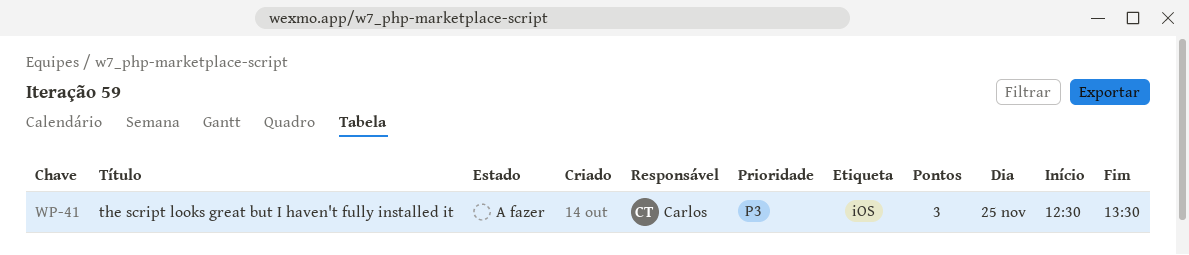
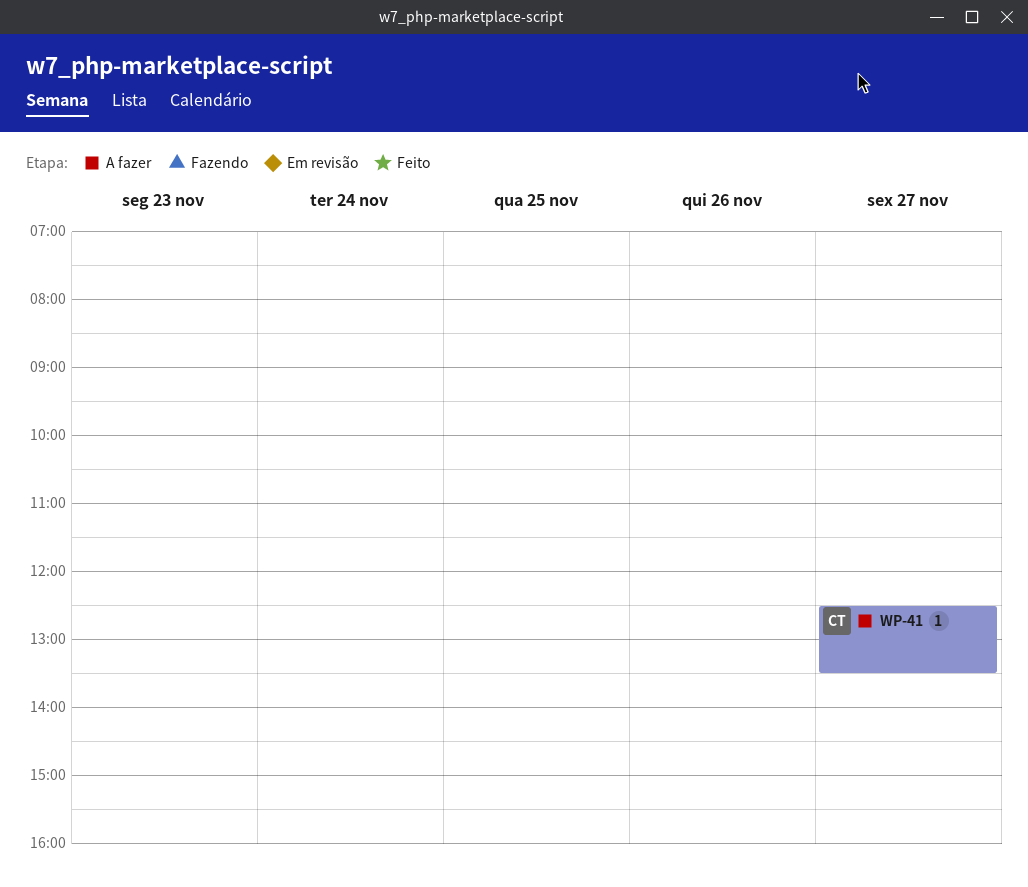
WP-41, estimate: 3 -> 1
WP-41, day: Nov 25 -> Nov 27

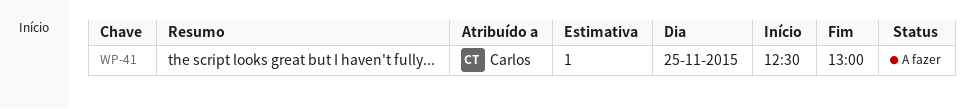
WP-41, day: Nov 27 -> Nov 25
WP-41, ends: 13:30 -> 13:00

